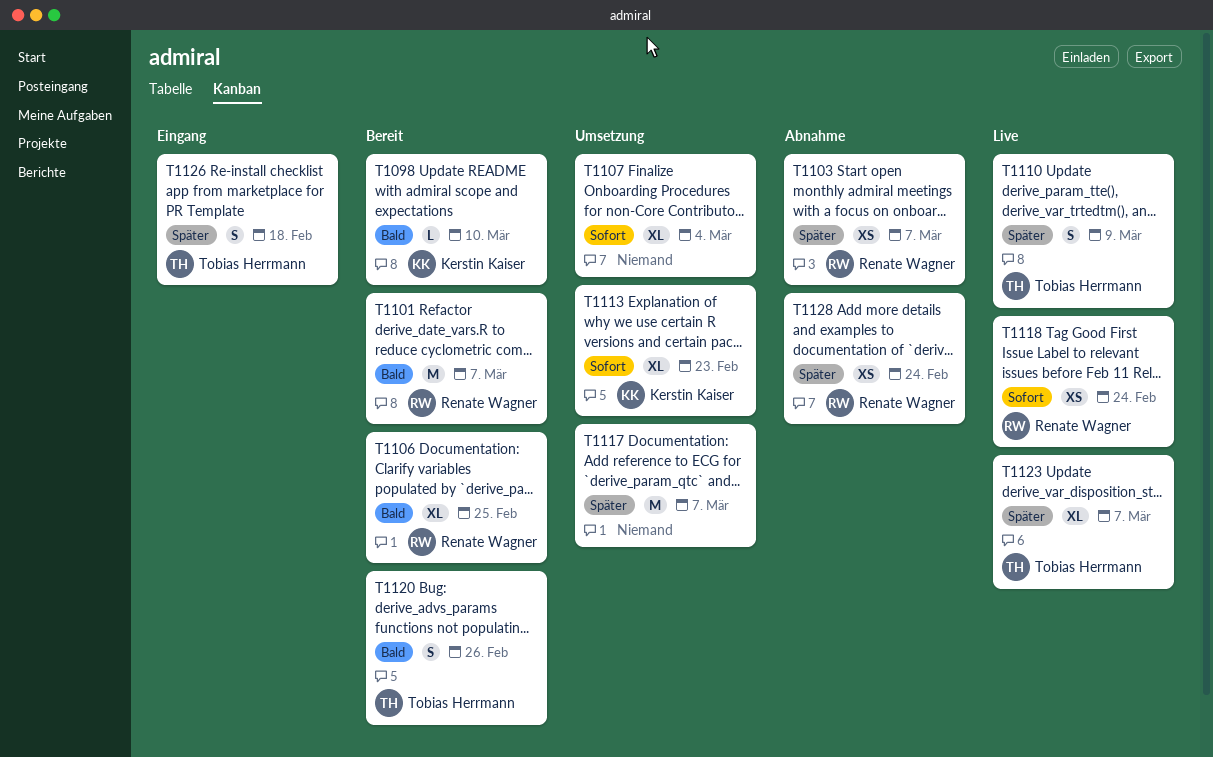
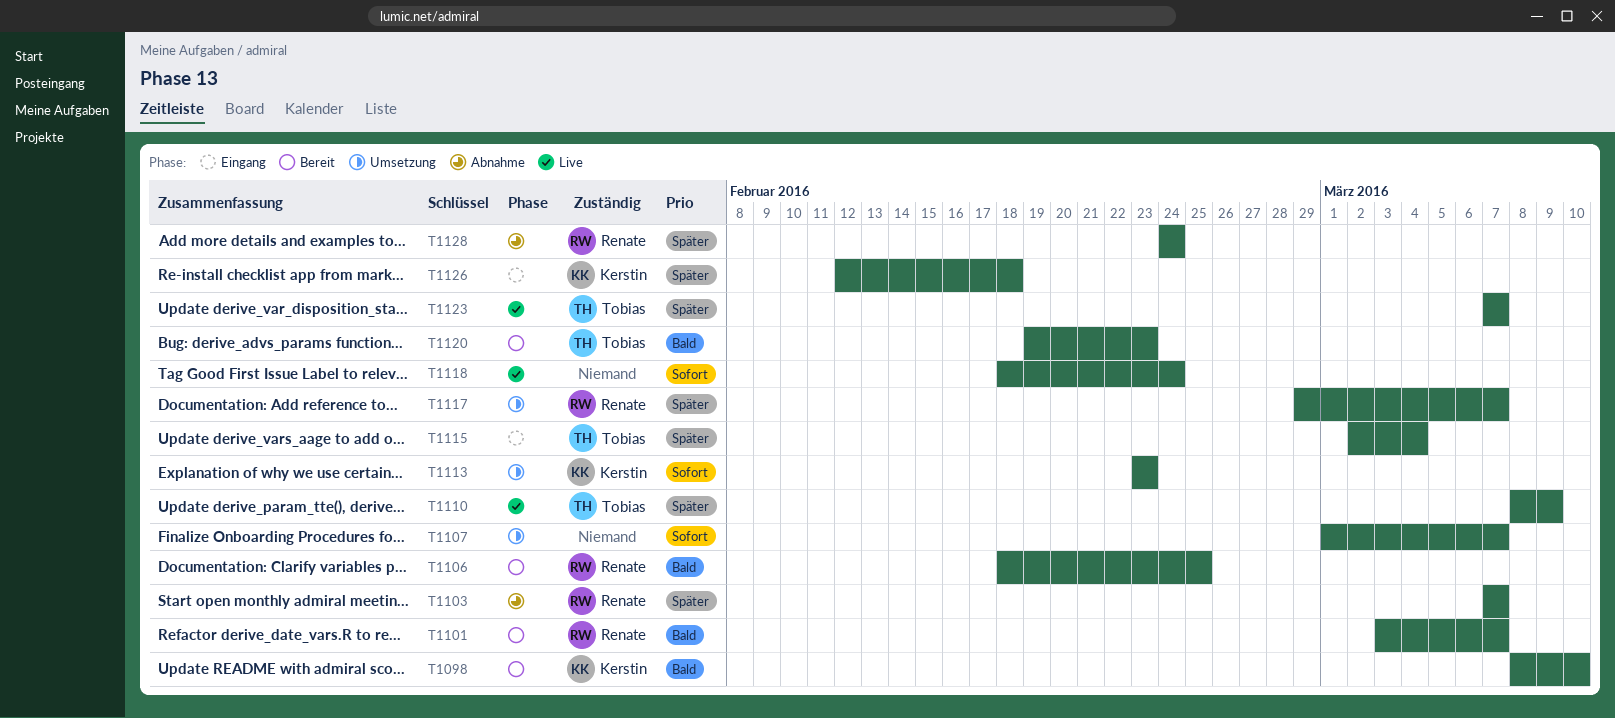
T1107, due: Mar 4 -> Mar 7
T1115: none -> present
T1117, owner: none -> Renate Wagner
T1118, owner: Renate Wagner -> none
T1120, due: Feb 26 -> Feb 23
T1126, owner: Tobias Herrmann -> Kerstin Kaiser

